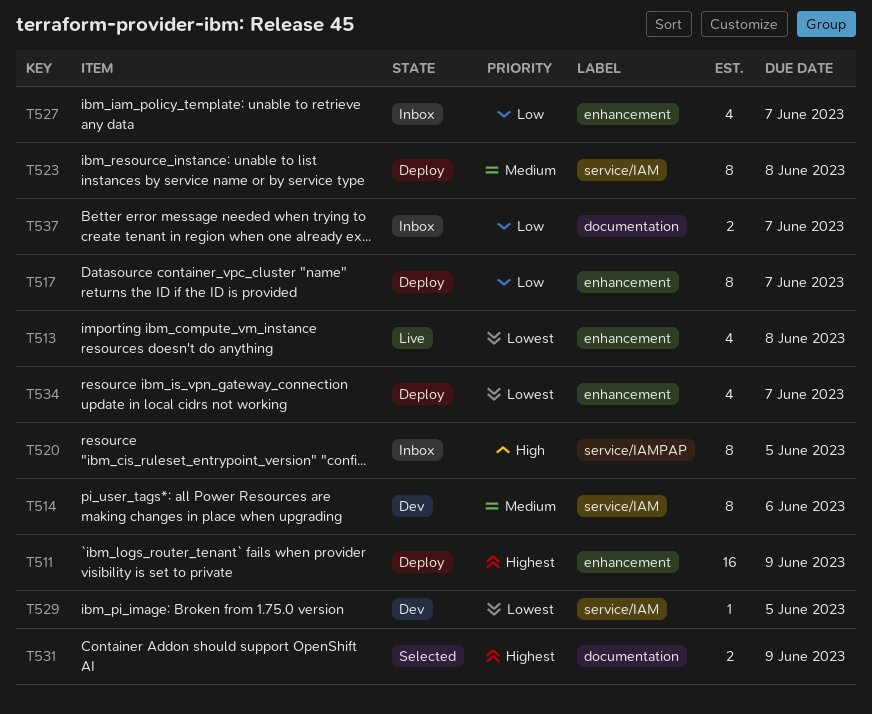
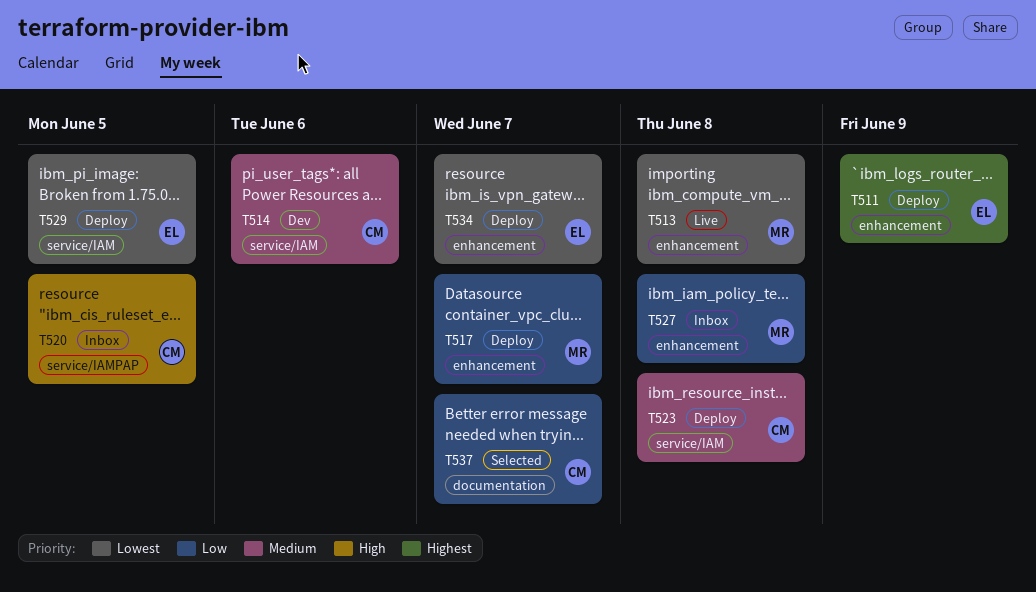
T527, due: Jun 7 -> Jun 8
T529, status: Dev -> Deploy
T531: present -> none
T537, status: Inbox -> Selected

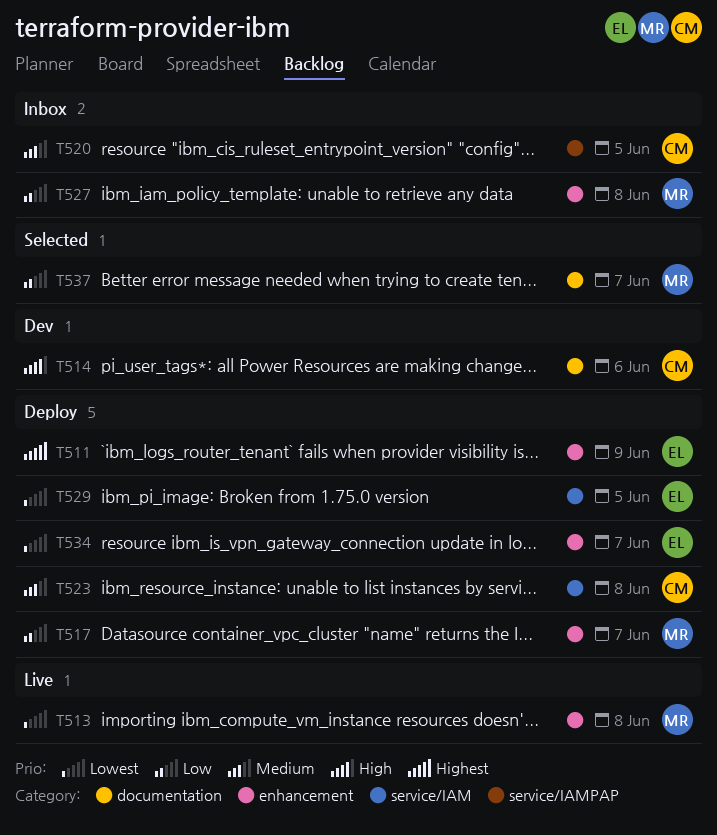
T514, priority: Medium -> High
T514, label: service/IAM -> documentation
T520, priority: High -> Medium
T537, owner: CM -> MR

